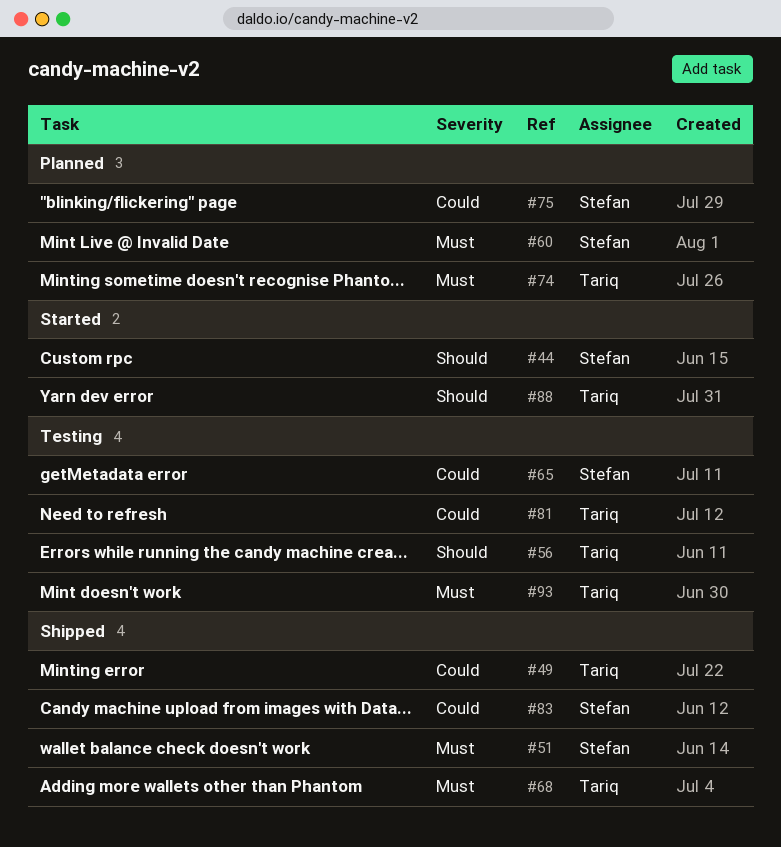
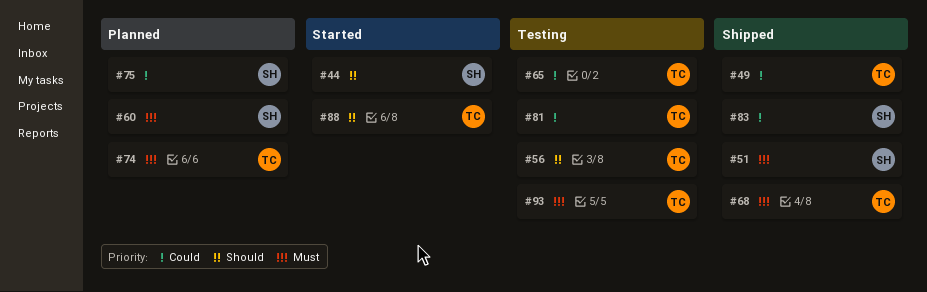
#65, owner: Stefan -> Tariq

